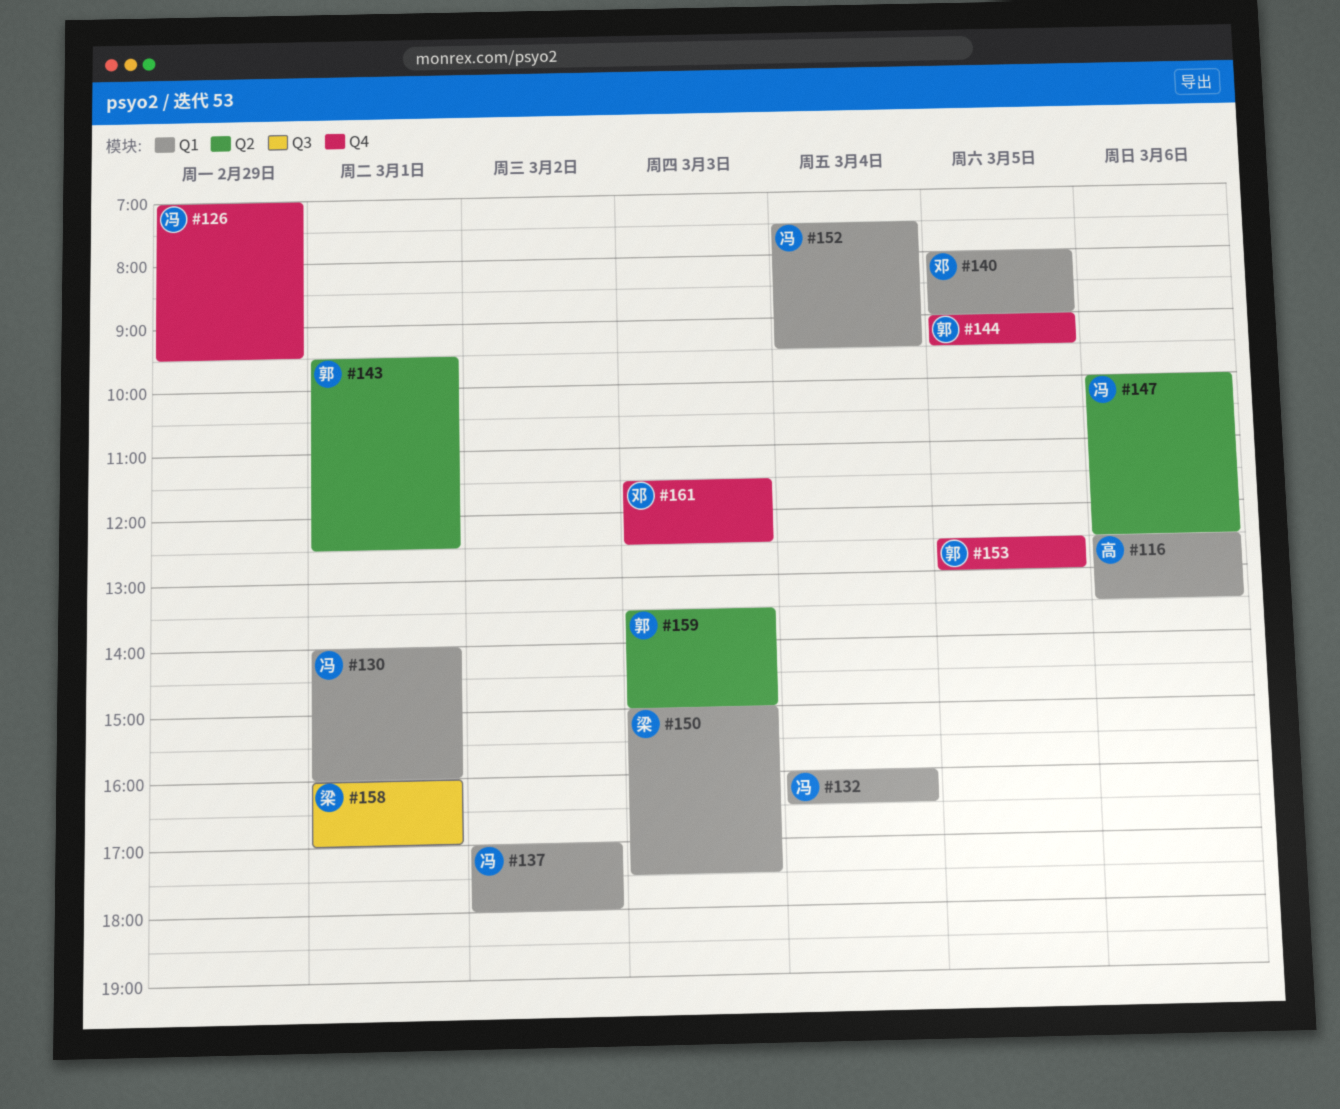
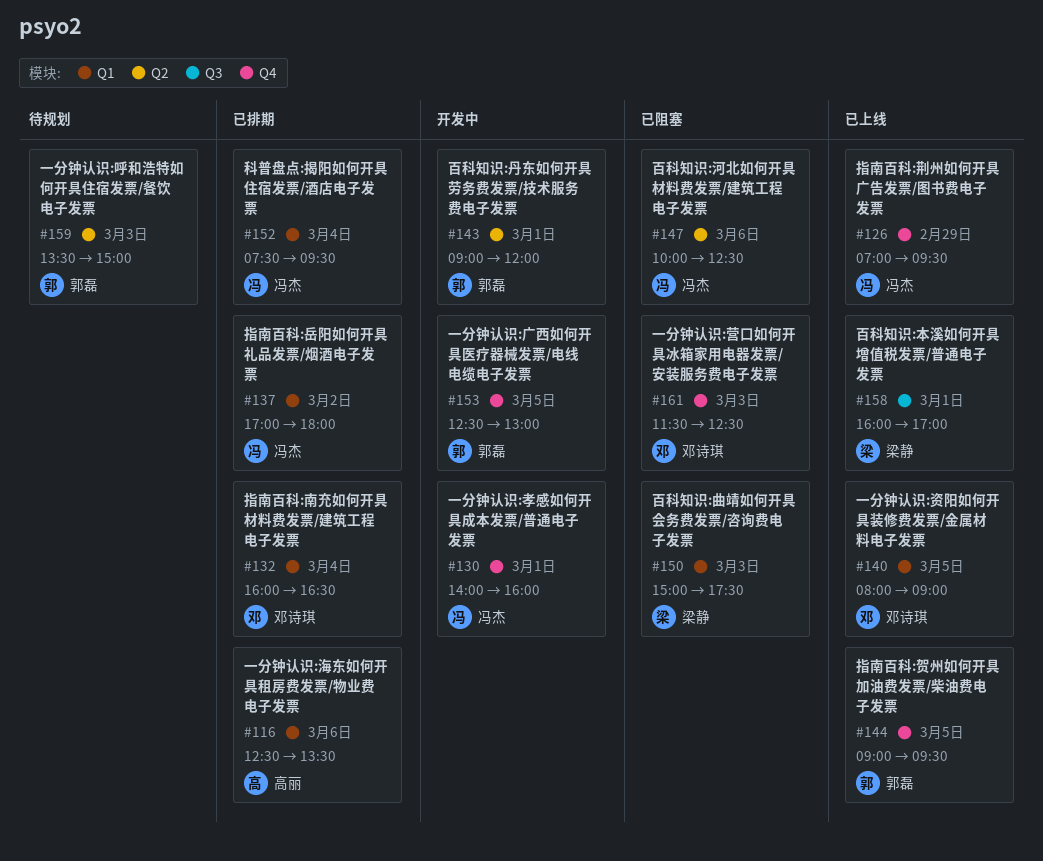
#130, label: Q1 -> Q4
#132, owner: 冯杰 -> 邓诗琪
#143, begins: 09:30 -> 09:00
#143, ends: 12:30 -> 12:00

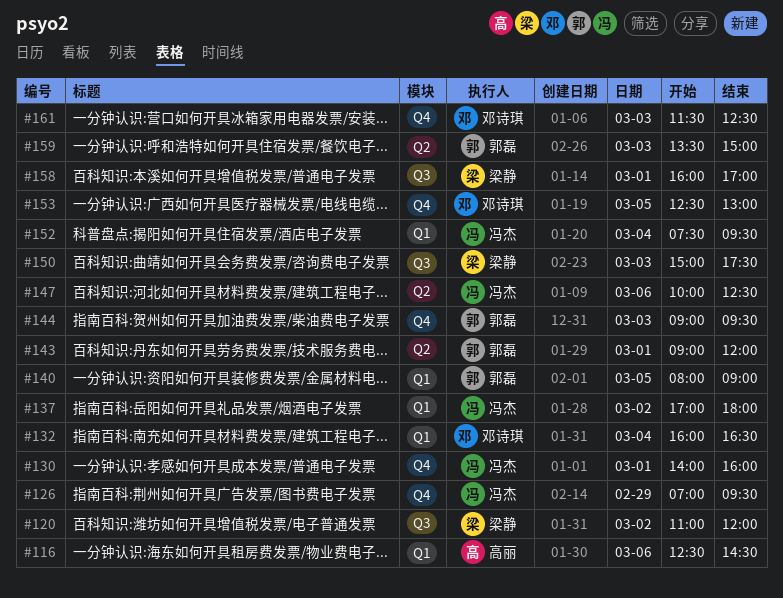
#116, ends: 13:30 -> 14:30
#120: none -> present
#140, owner: 邓诗琪 -> 郭磊
#144, day: Mar 5 -> Mar 3
#150, label: Q1 -> Q3
#153, owner: 郭磊 -> 邓诗琪

